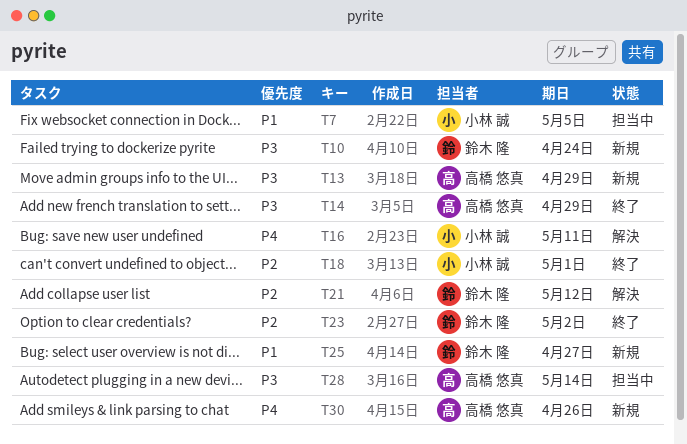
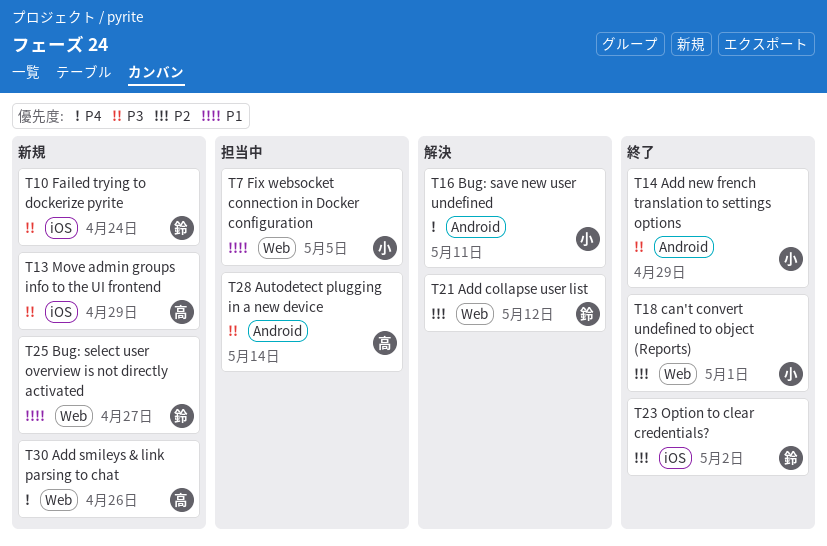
T14, owner: 高橋 悠真 -> 小林 誠

